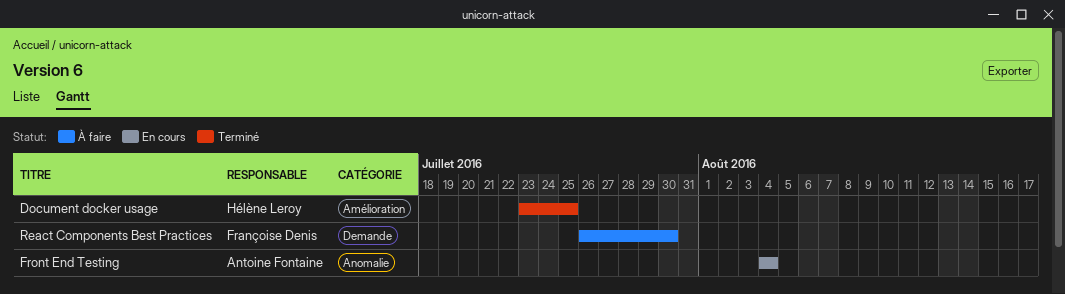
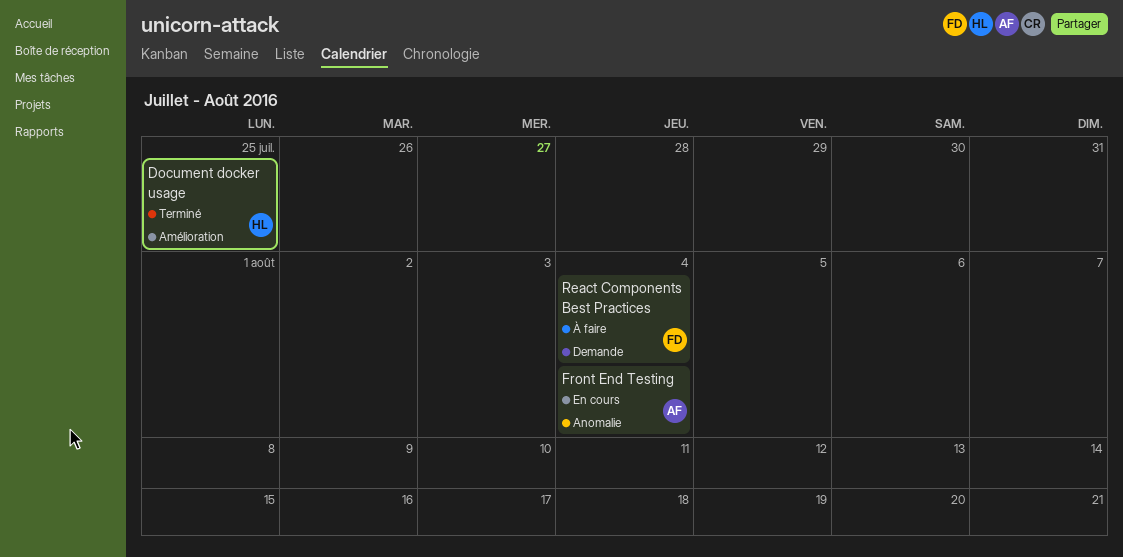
React Components Best Practices, due: Jul 30 -> Aug 4

